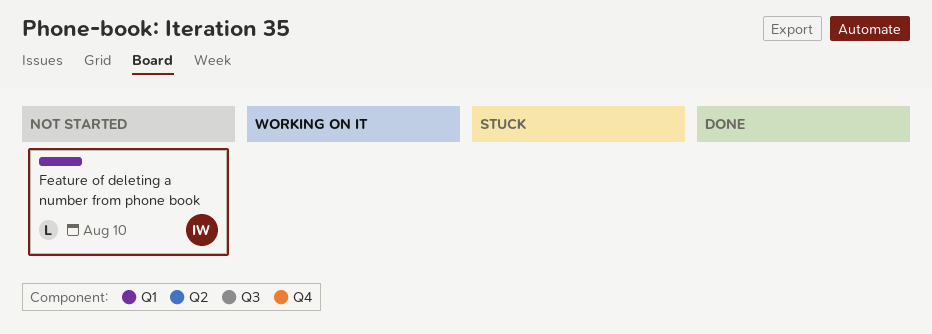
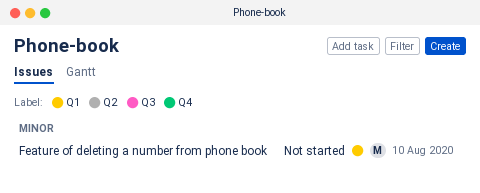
Feature of deleting a number from phone book, estimate: L -> M

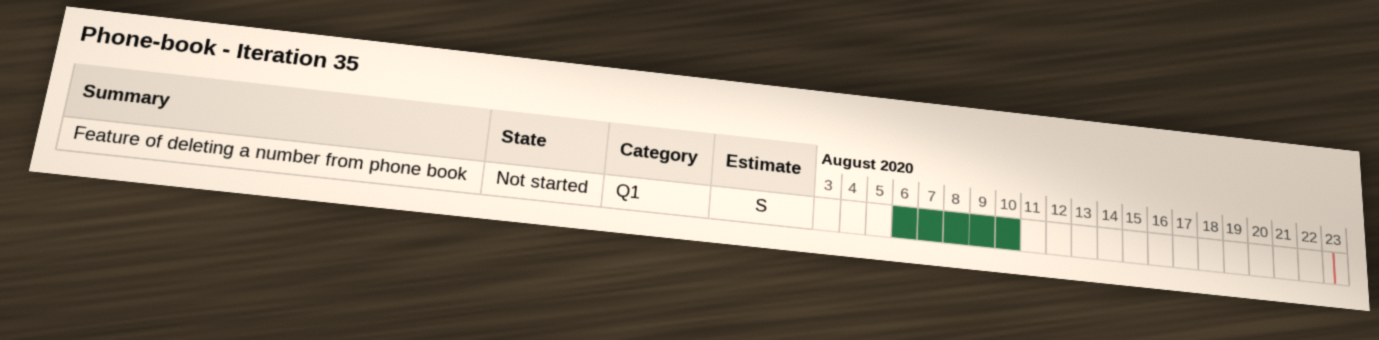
Feature of deleting a number from phone book, estimate: M -> S

